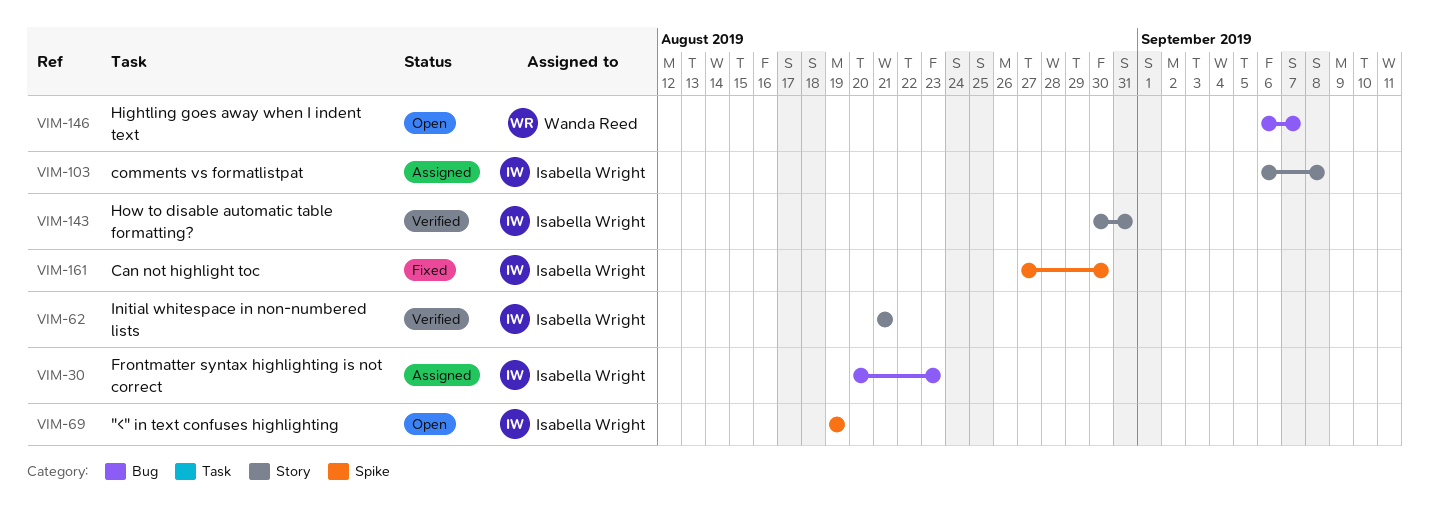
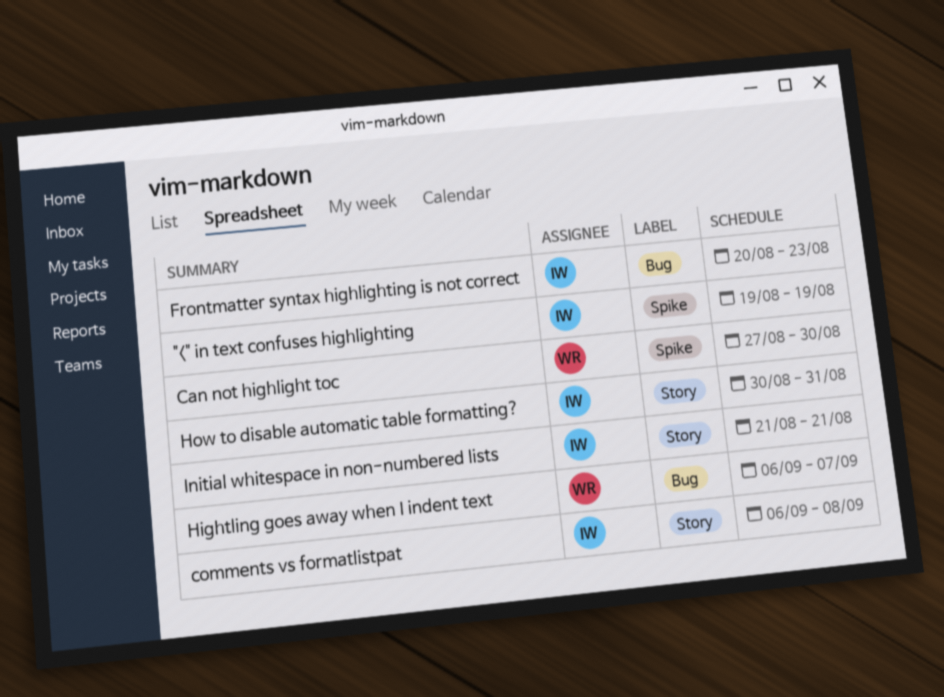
Can not highlight toc, owner: Isabella Wright -> Wanda Reed

